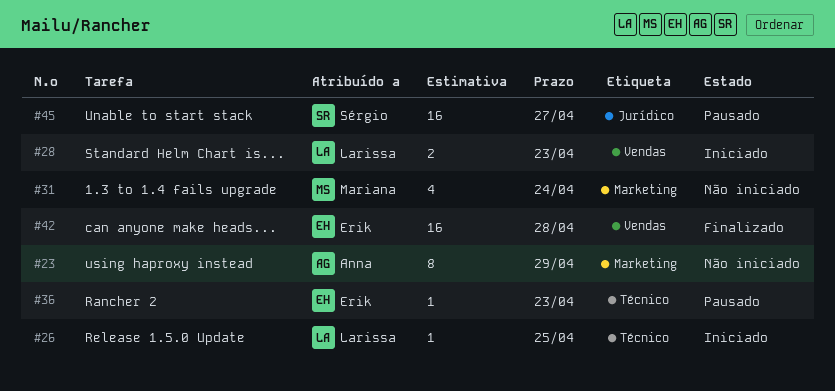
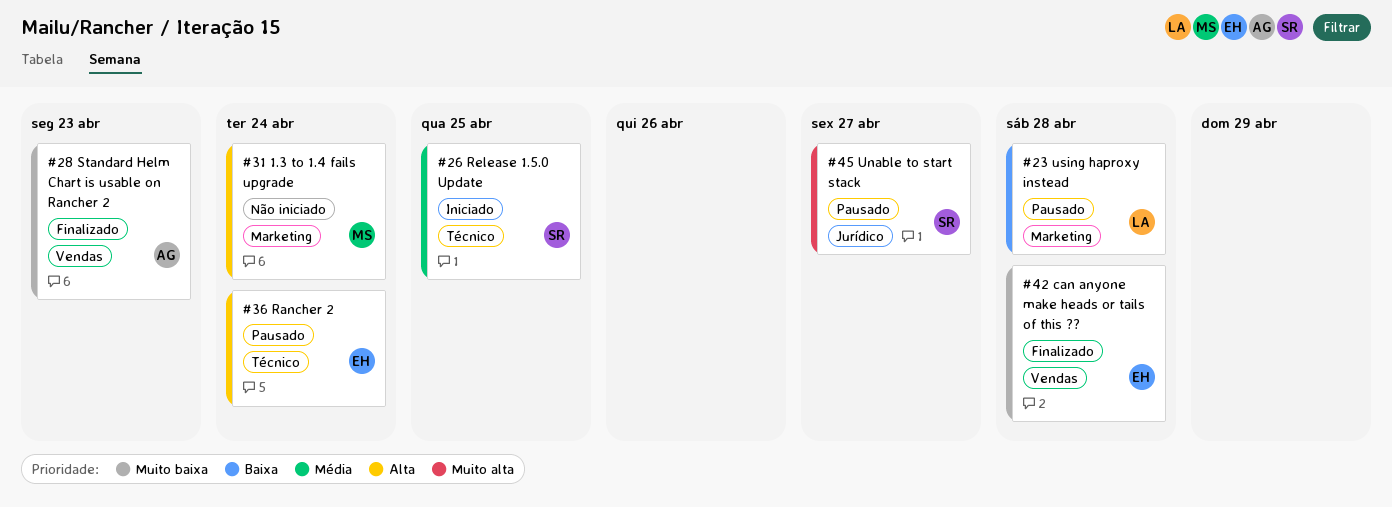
#23, status: Não iniciado -> Pausado
#23, owner: Anna -> Larissa
#23, due: Apr 29 -> Apr 28
#26, owner: Larissa -> Sérgio
#28, status: Iniciado -> Finalizado
#28, owner: Larissa -> Anna
#36, due: Apr 23 -> Apr 24

